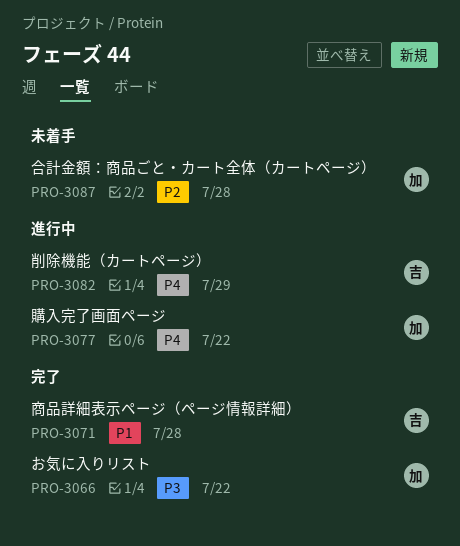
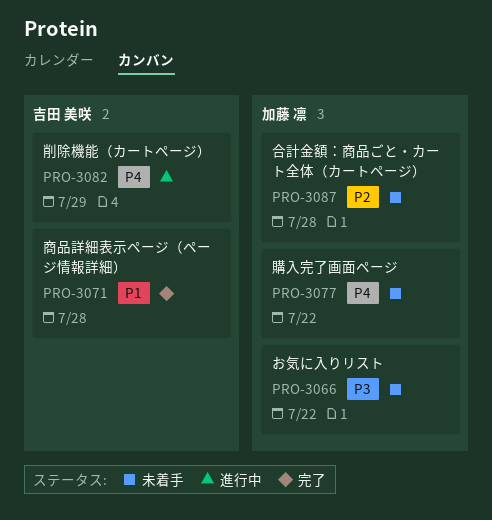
PRO-3066, status: 完了 -> 未着手
PRO-3077, status: 進行中 -> 未着手

